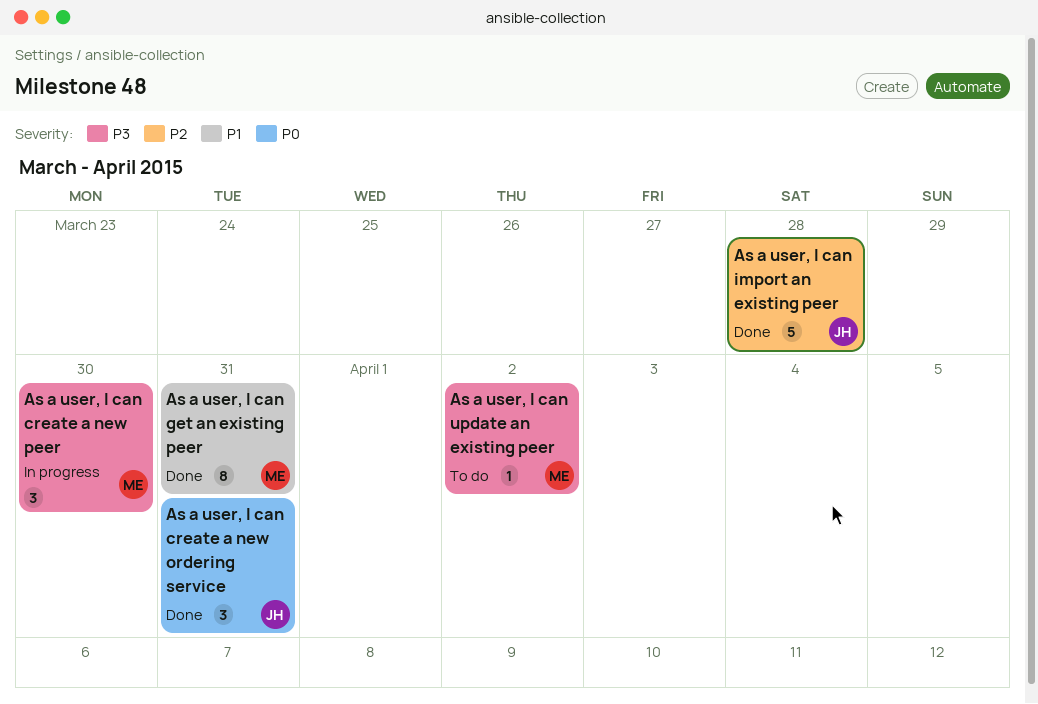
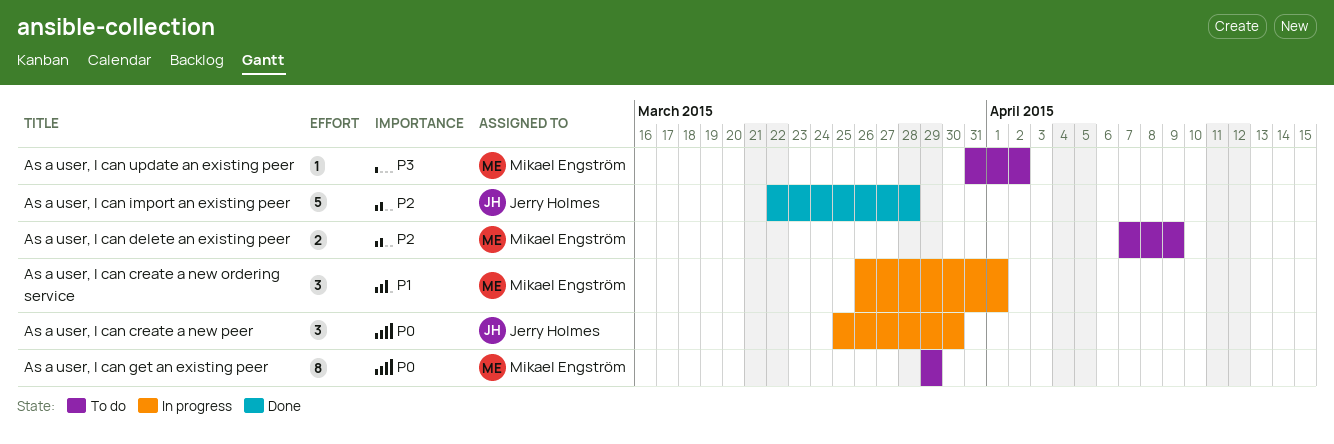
As a user, I can create a new ordering service, status: Done -> In progress
As a user, I can create a new ordering service, owner: Jerry Holmes -> Mikael Engström
As a user, I can create a new ordering service, priority: P0 -> P1
As a user, I can create a new ordering service, due: Mar 31 -> Apr 1
As a user, I can create a new peer, owner: Mikael Engström -> Jerry Holmes
As a user, I can create a new peer, priority: P3 -> P0
As a user, I can delete an existing peer: none -> present
As a user, I can get an existing peer, status: Done -> To do
As a user, I can get an existing peer, priority: P1 -> P0
As a user, I can get an existing peer, due: Mar 31 -> Mar 29

